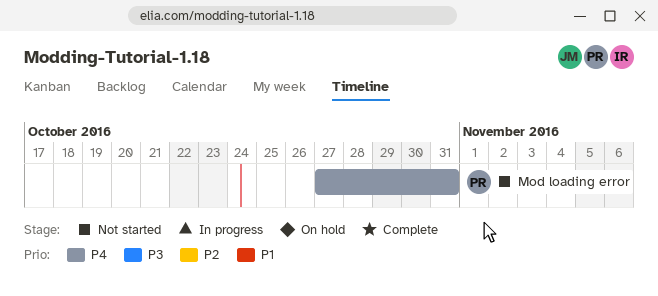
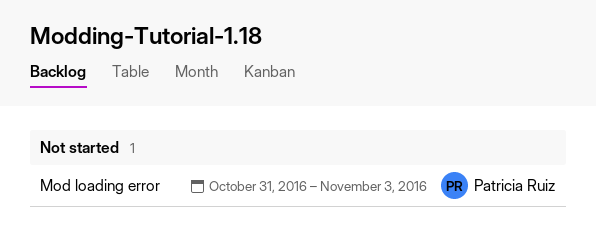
Mod loading error, start: Oct 27 -> Oct 31
Mod loading error, due: Oct 31 -> Nov 3

